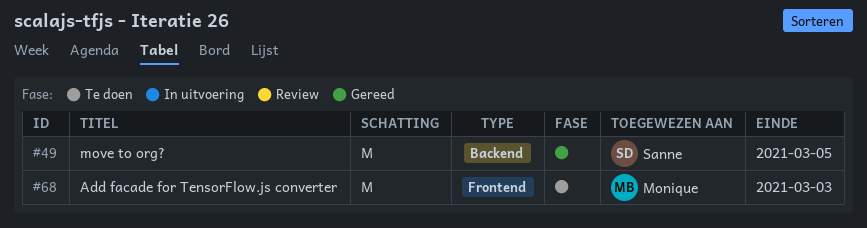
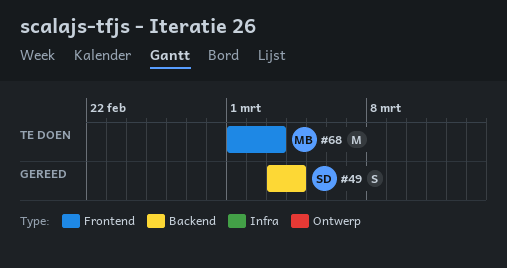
#49, estimate: M -> S
#49, due: Mar 5 -> Mar 4

